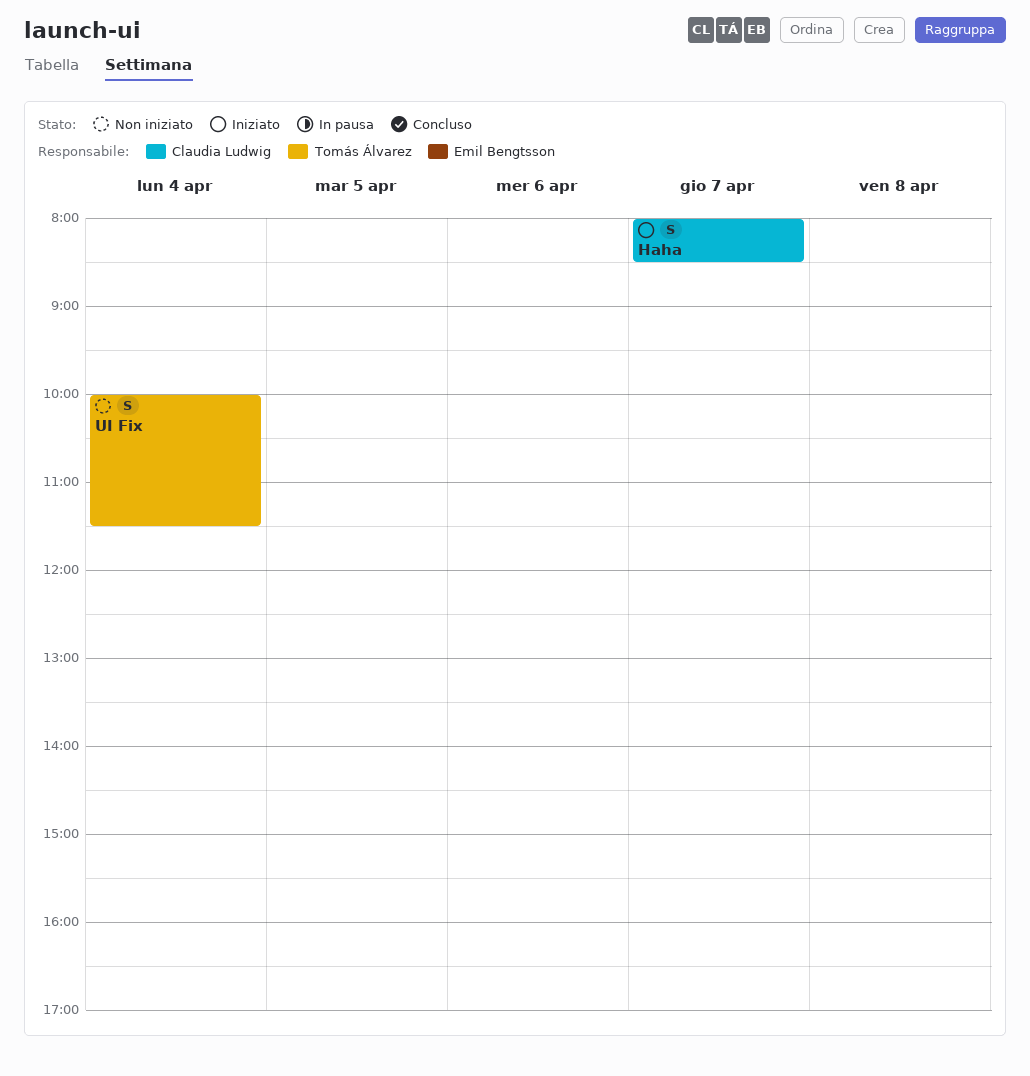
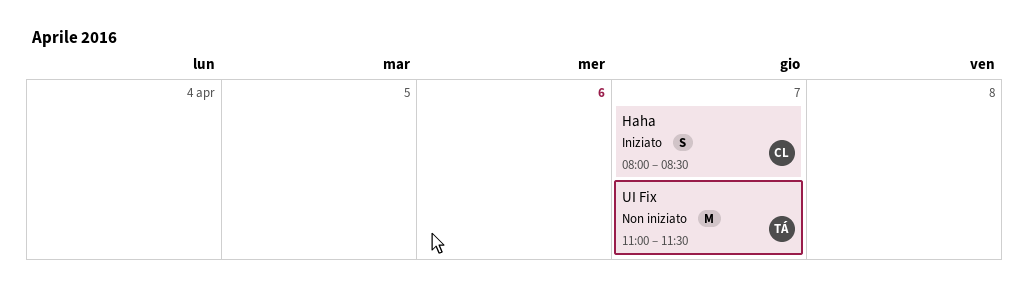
UI Fix, estimate: S -> M
UI Fix, day: Apr 4 -> Apr 7
UI Fix, begins: 10:00 -> 11:00

